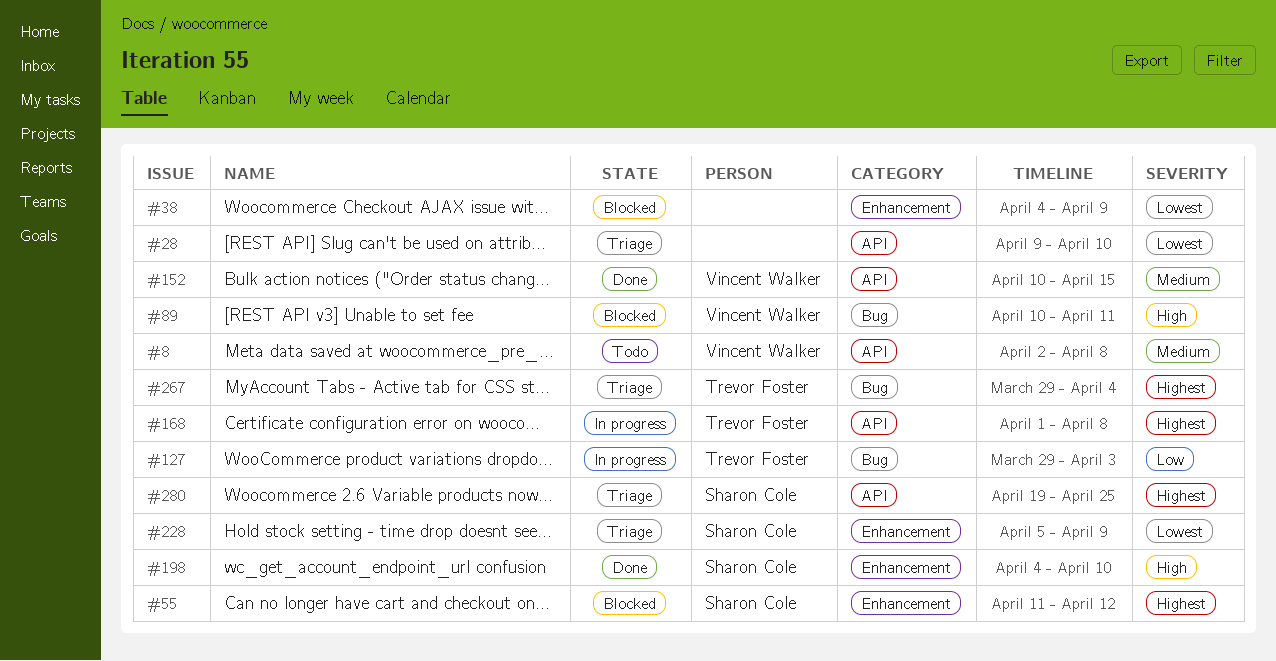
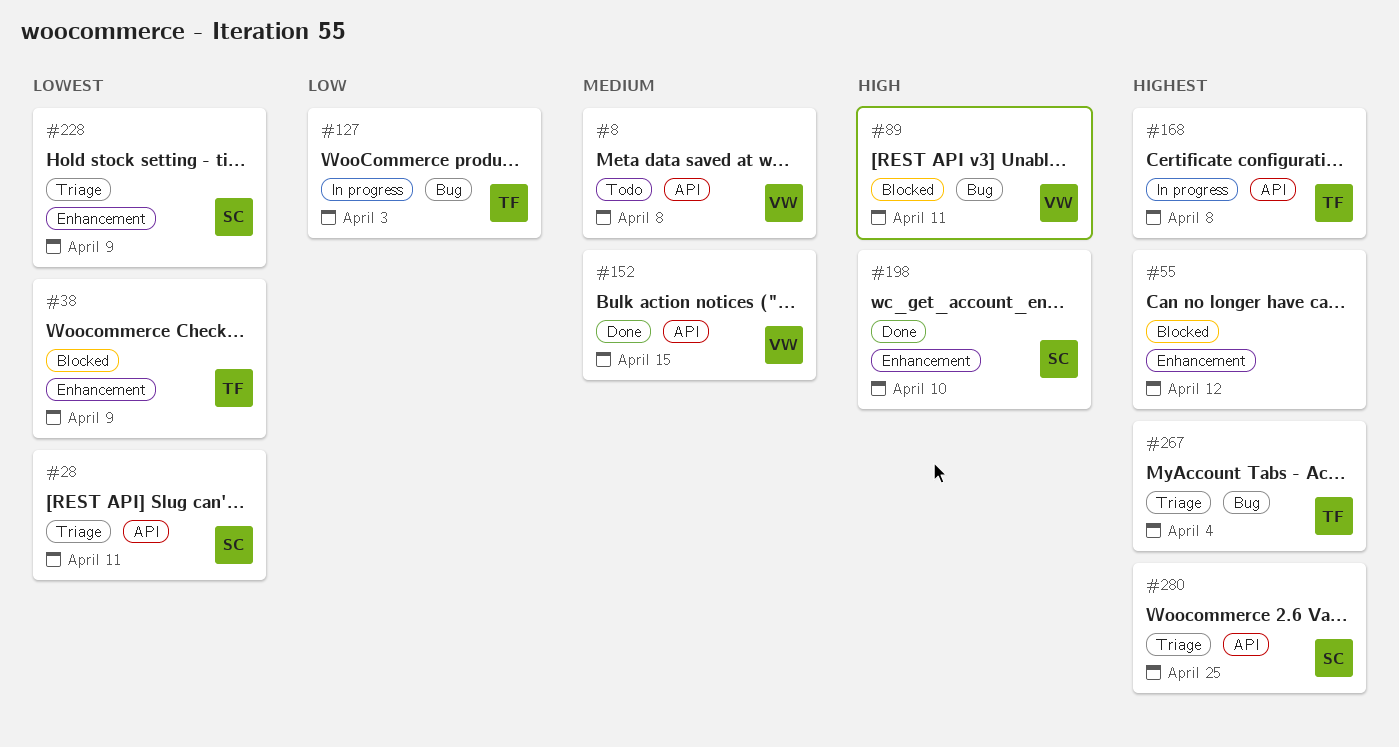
#28, owner: none -> Sharon Cole
#28, due: Apr 10 -> Apr 11
#38, owner: none -> Trevor Foster
#55, owner: Sharon Cole -> none

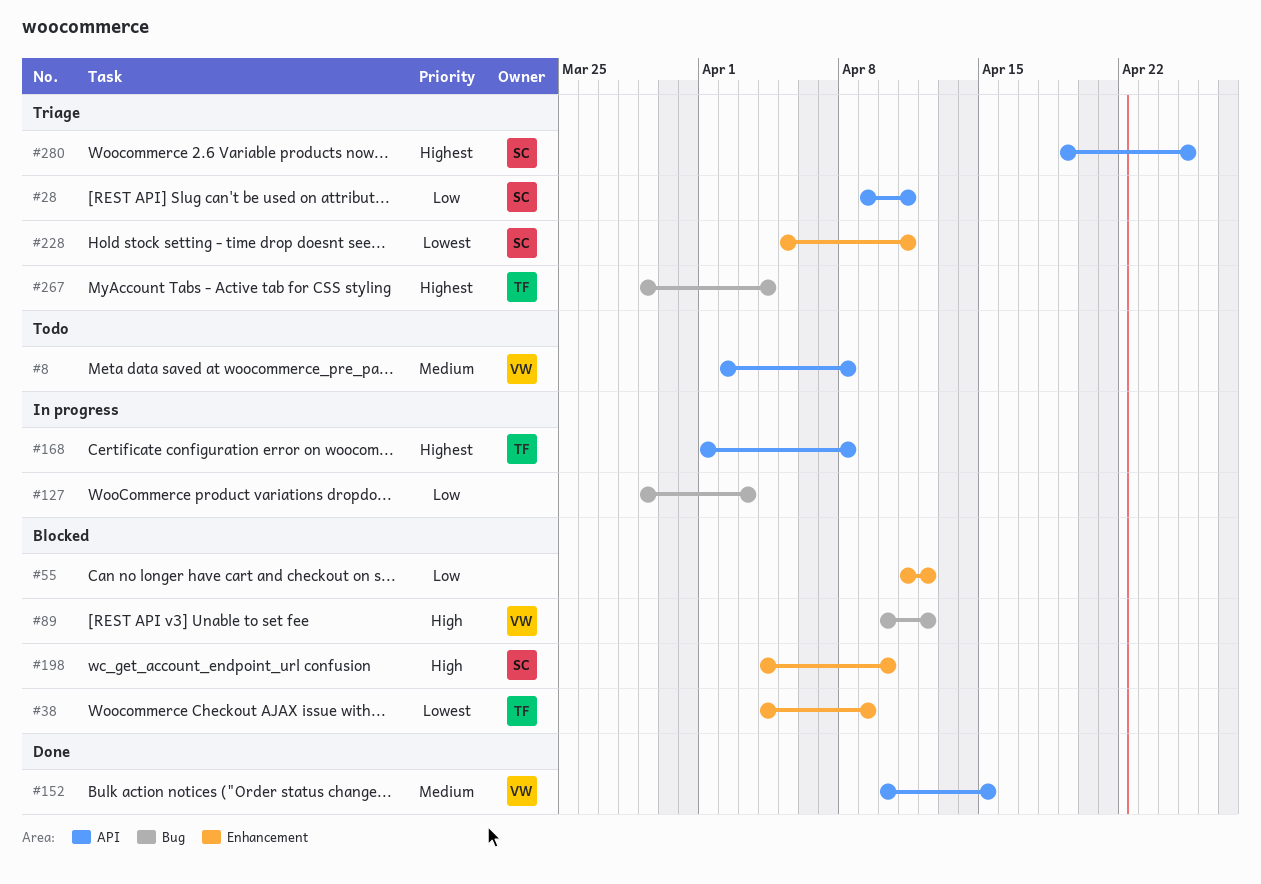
#28, priority: Lowest -> Low
#55, priority: Highest -> Low
#89, due: Apr 11 -> Apr 12
#127, owner: TF -> none
#198, status: Done -> Blocked
#228, due: Apr 9 -> Apr 11

